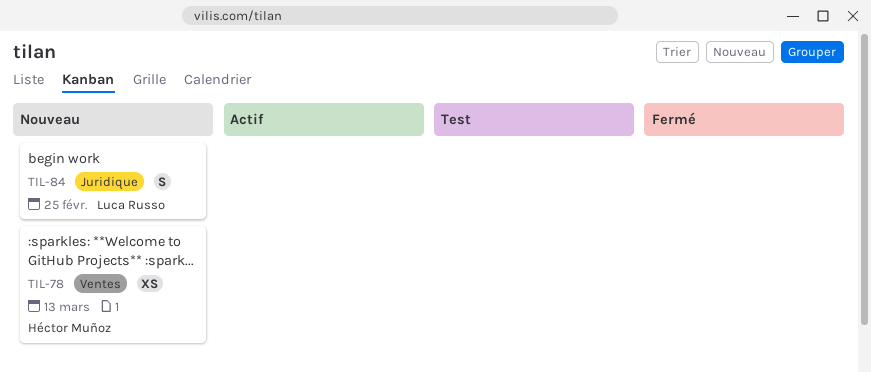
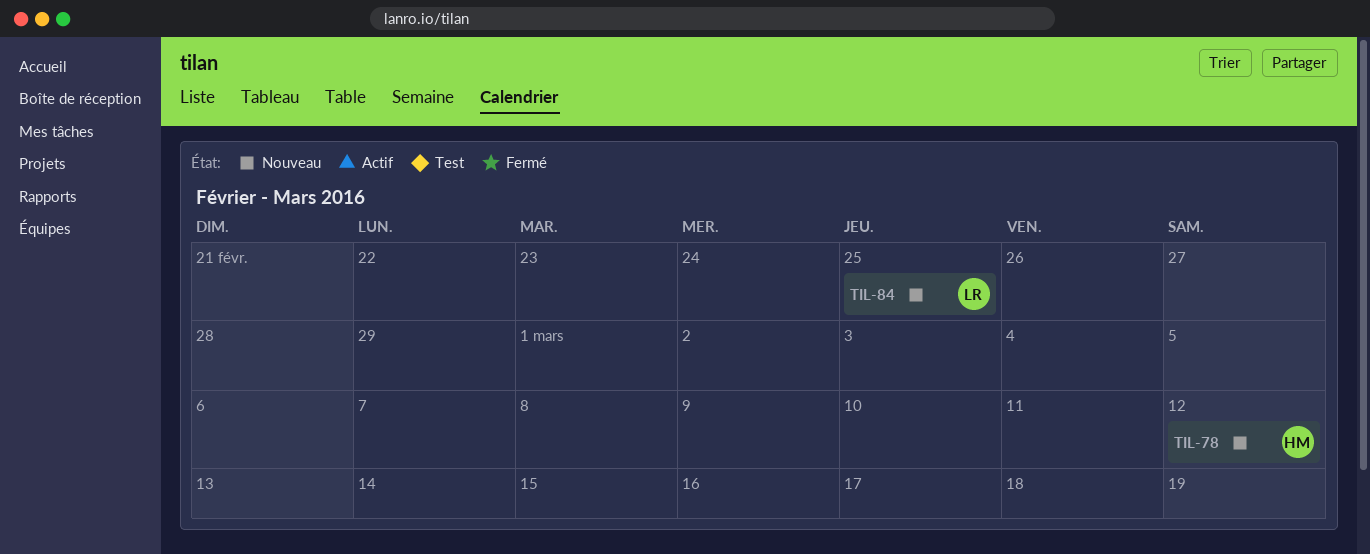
TIL-78, due: Mar 13 -> Mar 12

